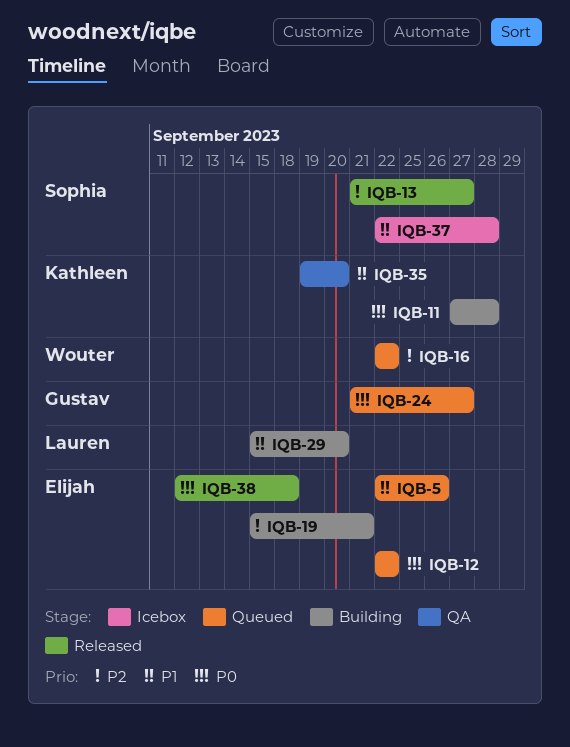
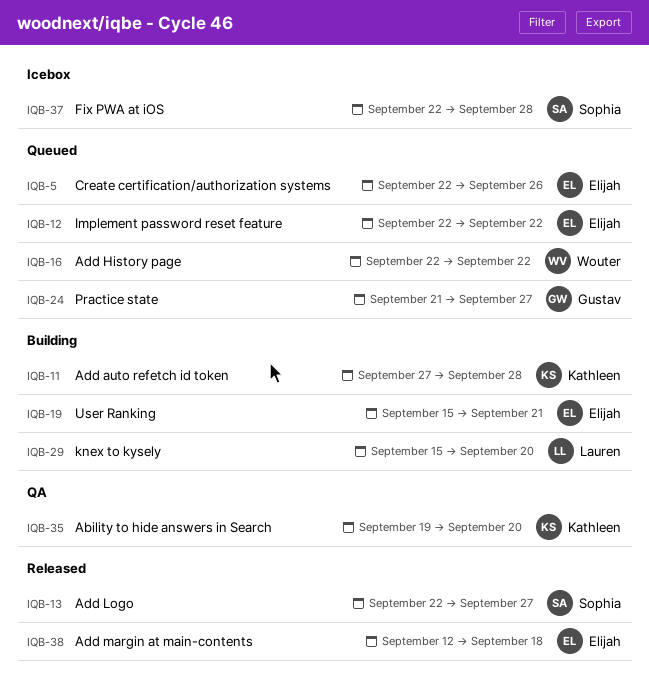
IQB-13, start: Sep 21 -> Sep 22

